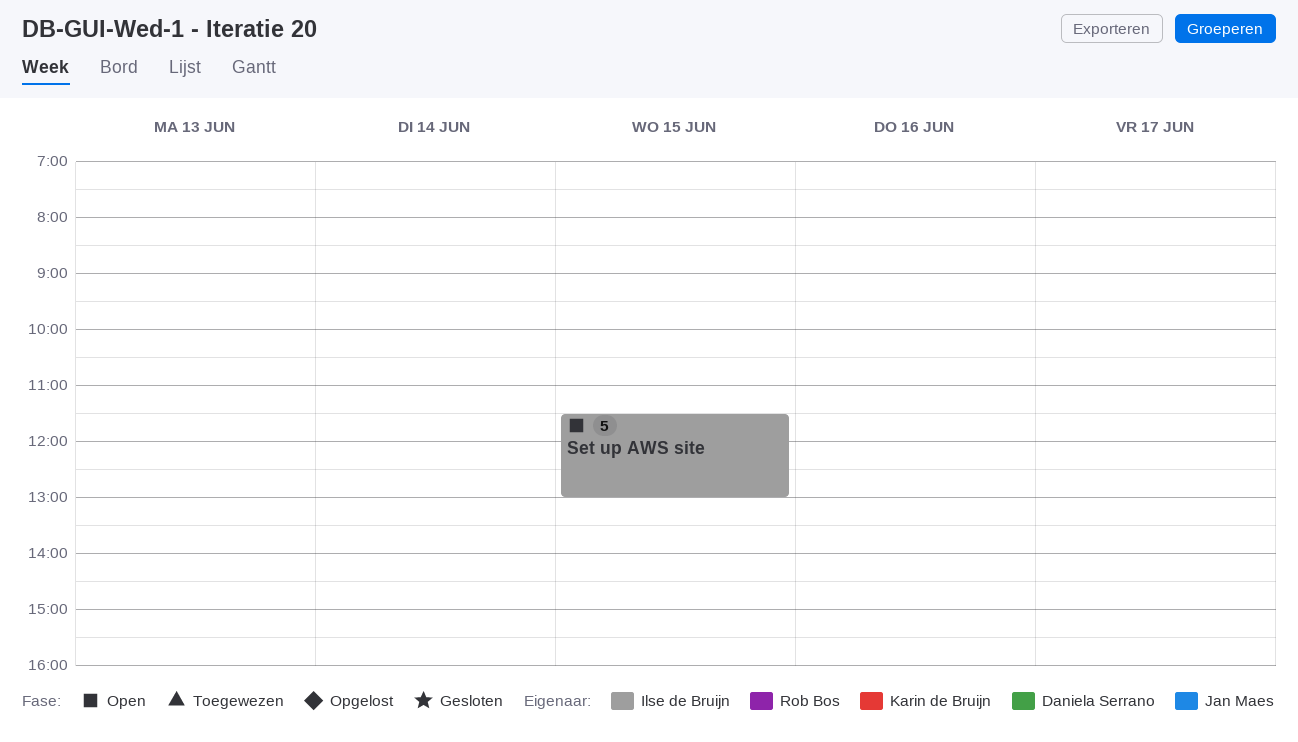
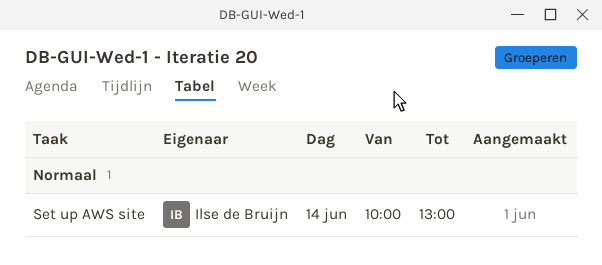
Set up AWS site, day: Jun 15 -> Jun 14
Set up AWS site, begins: 11:30 -> 10:00

